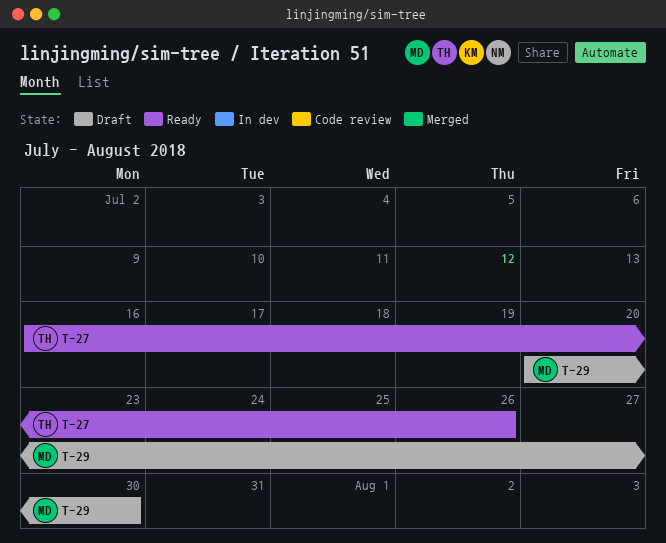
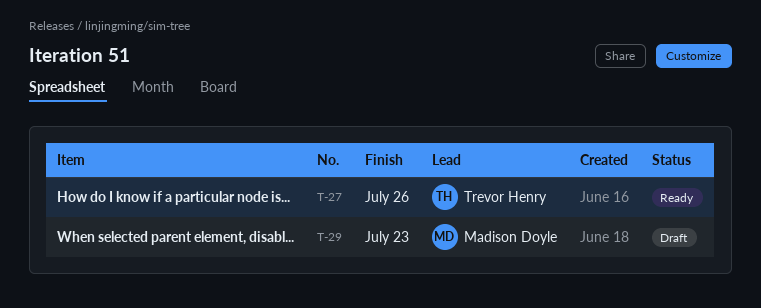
T-29, due: Jul 30 -> Jul 23

